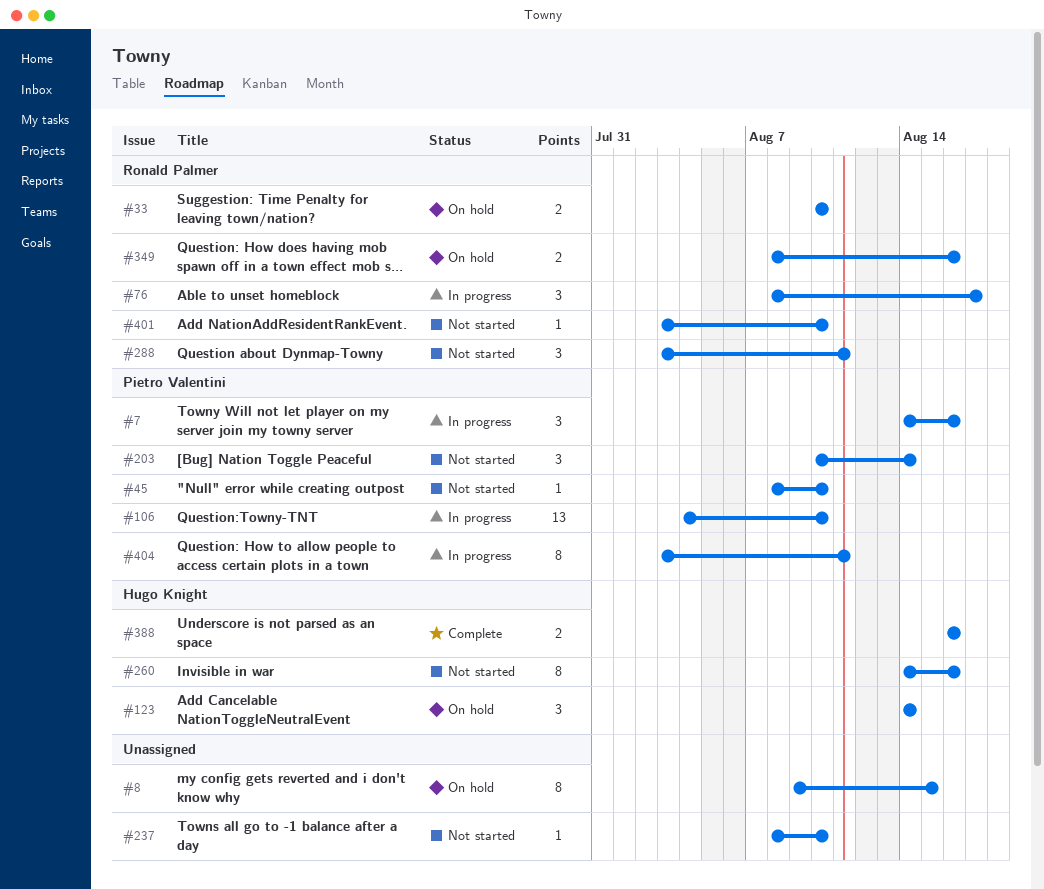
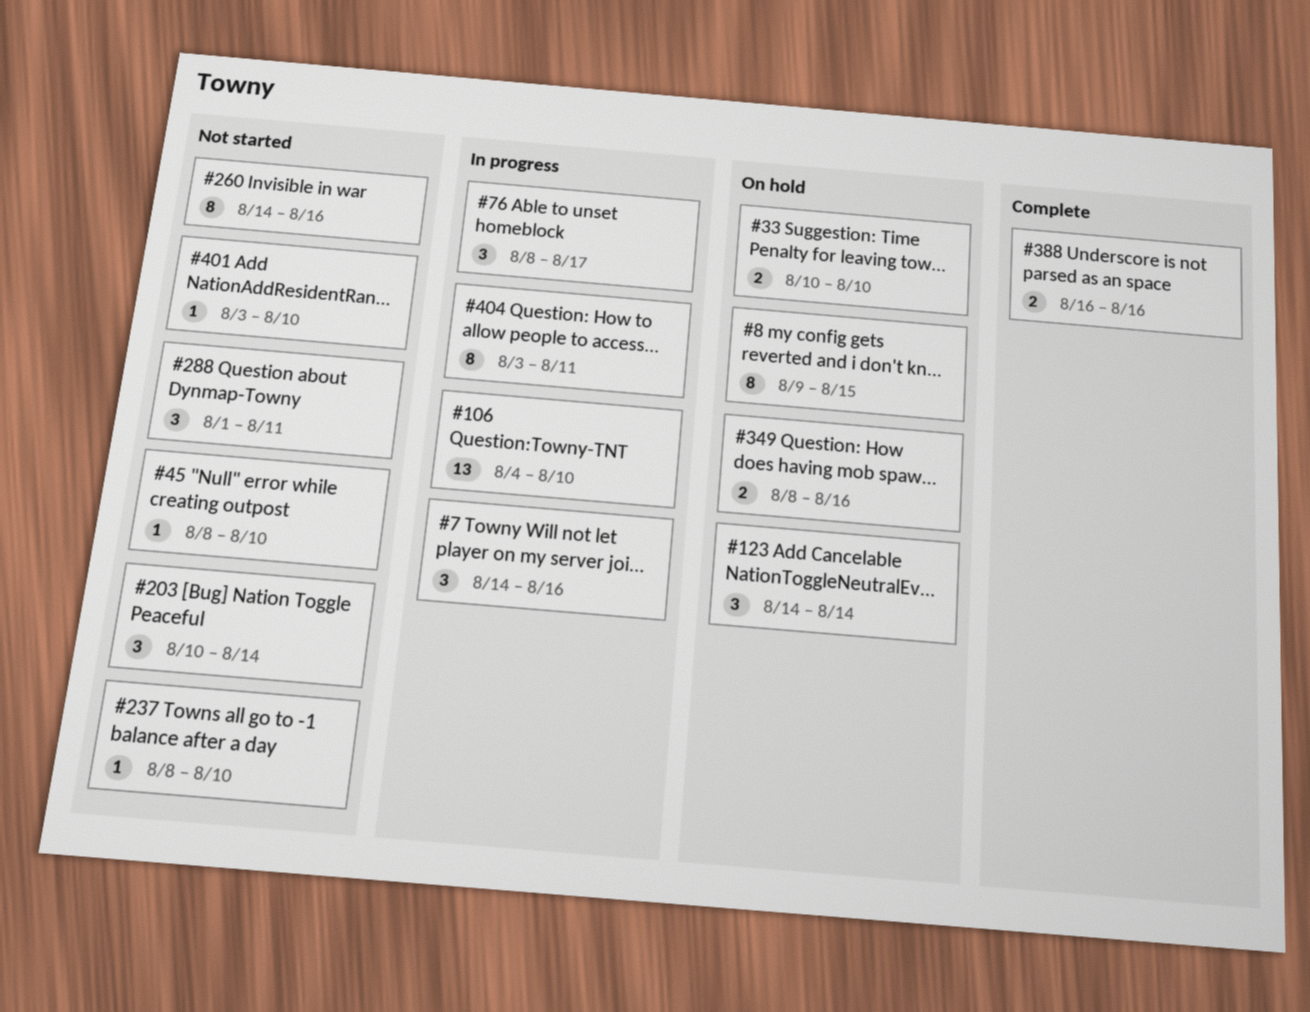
#288, start: Aug 3 -> Aug 1

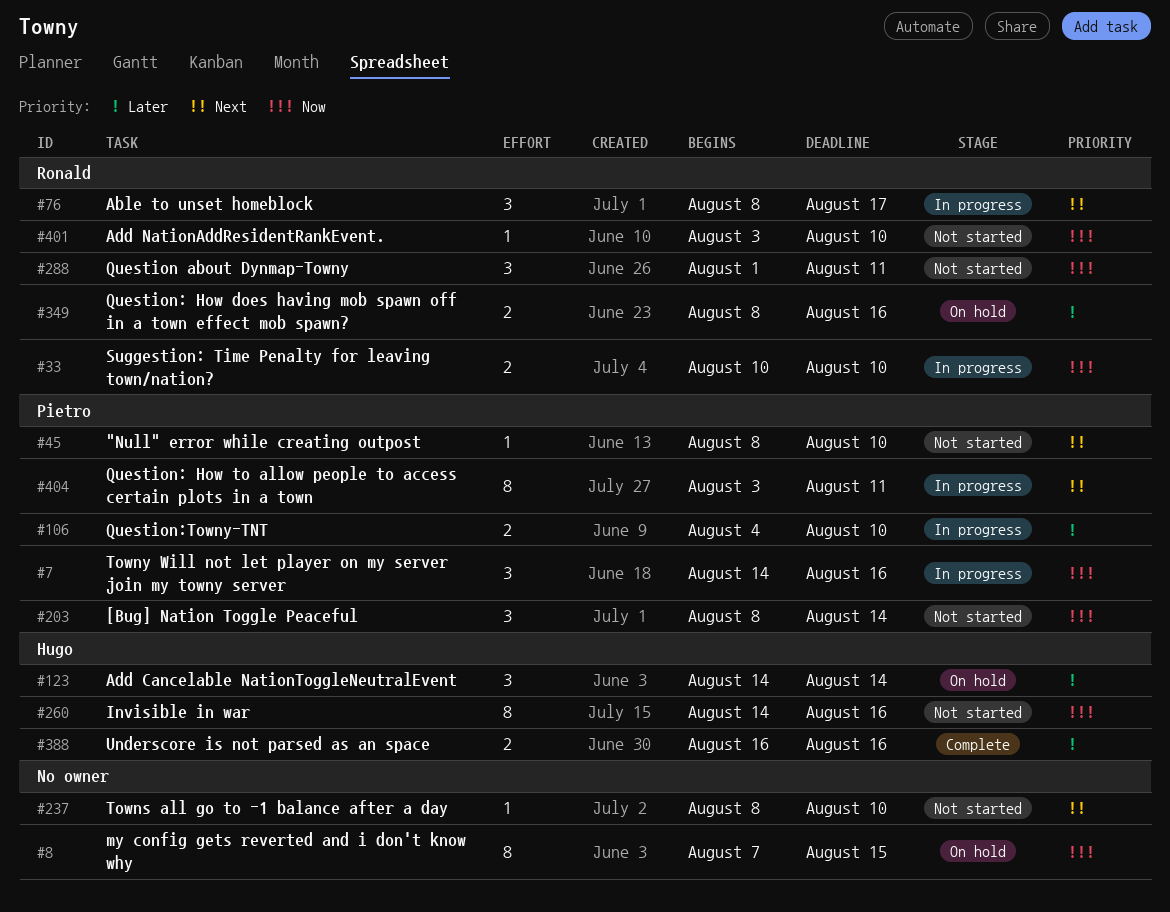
#8, start: Aug 9 -> Aug 7
#33, status: On hold -> In progress
#106, estimate: 13 -> 2
#203, start: Aug 10 -> Aug 8

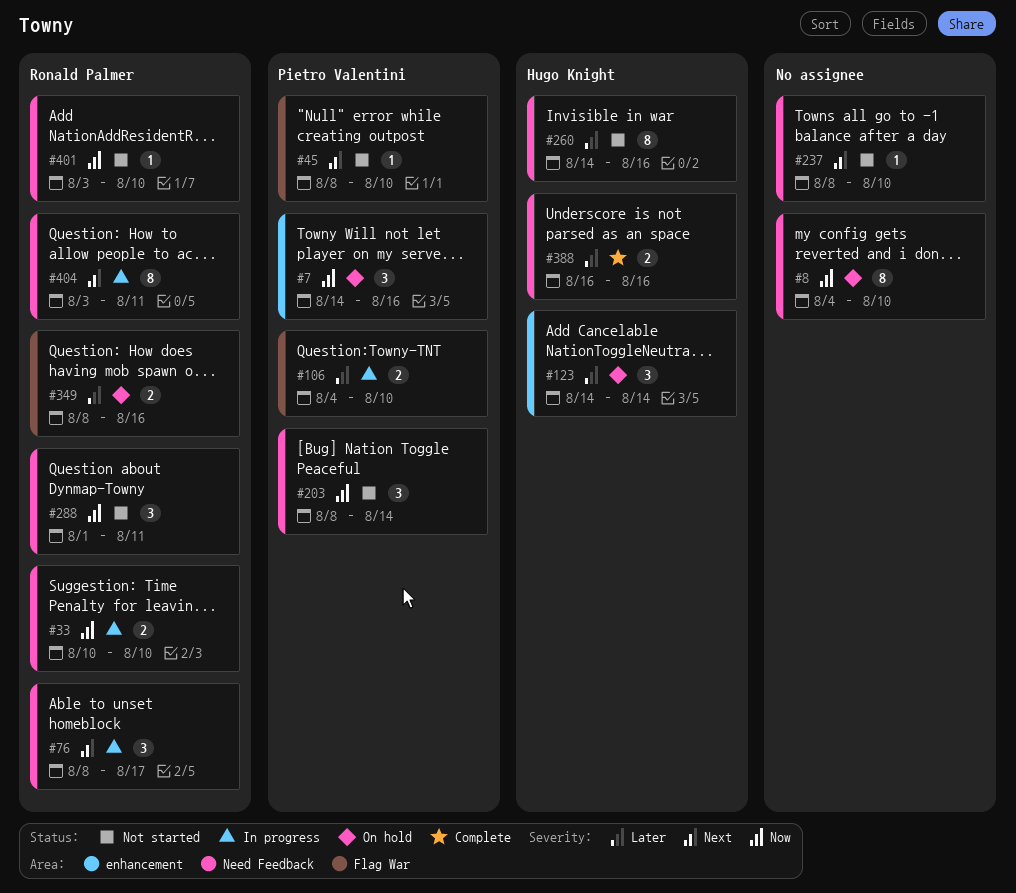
#7, status: In progress -> On hold
#8, start: Aug 7 -> Aug 4
#8, due: Aug 15 -> Aug 10
#260, priority: Now -> Later
#404, owner: Pietro Valentini -> Ronald Palmer

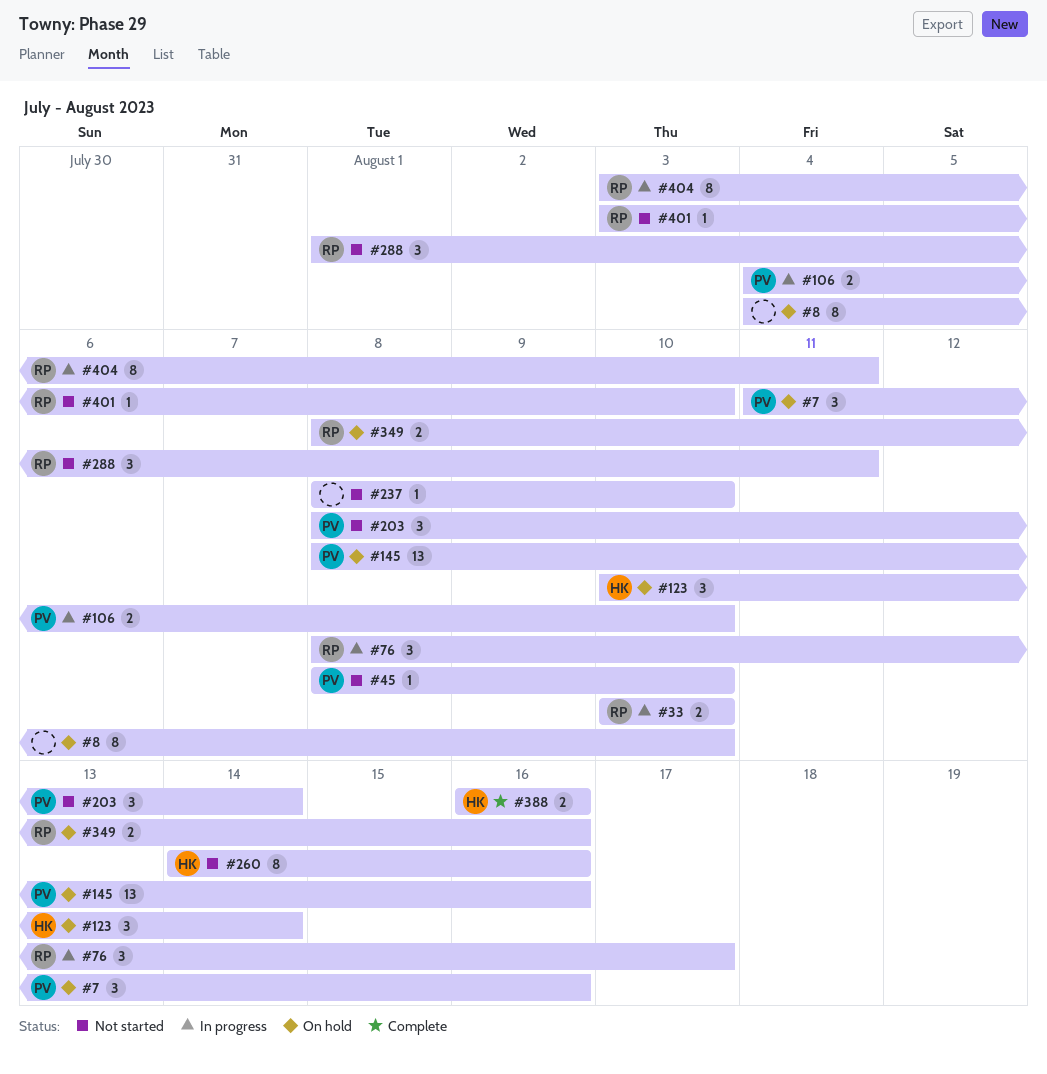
#7, start: Aug 14 -> Aug 11
#123, start: Aug 14 -> Aug 10
#145: none -> present

